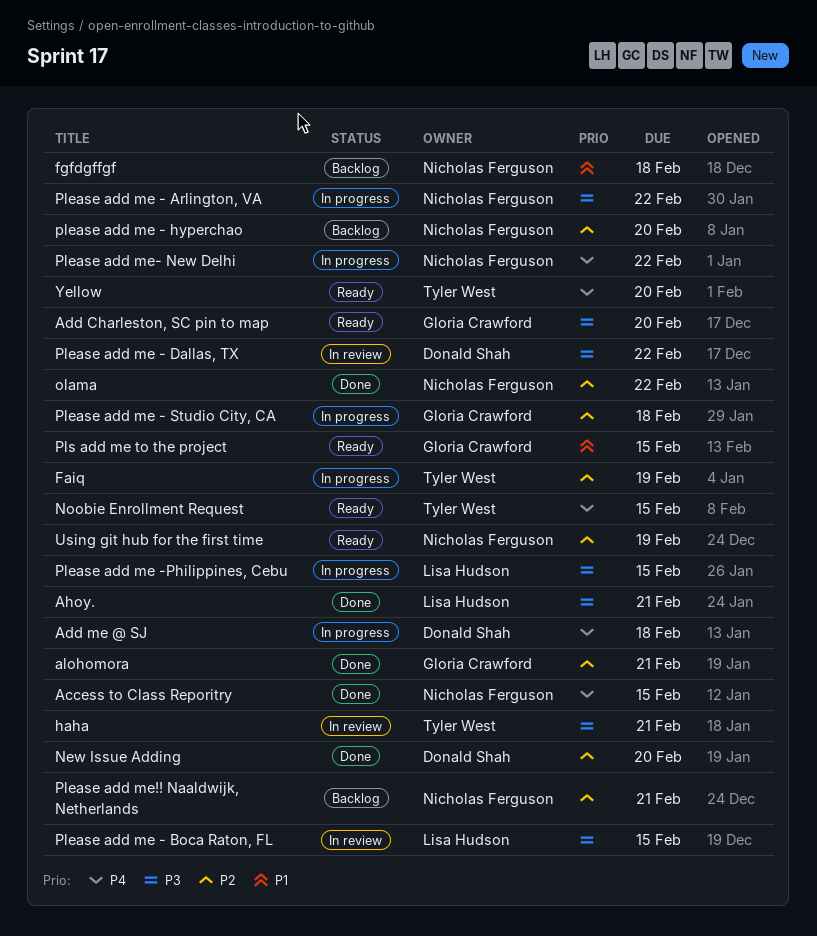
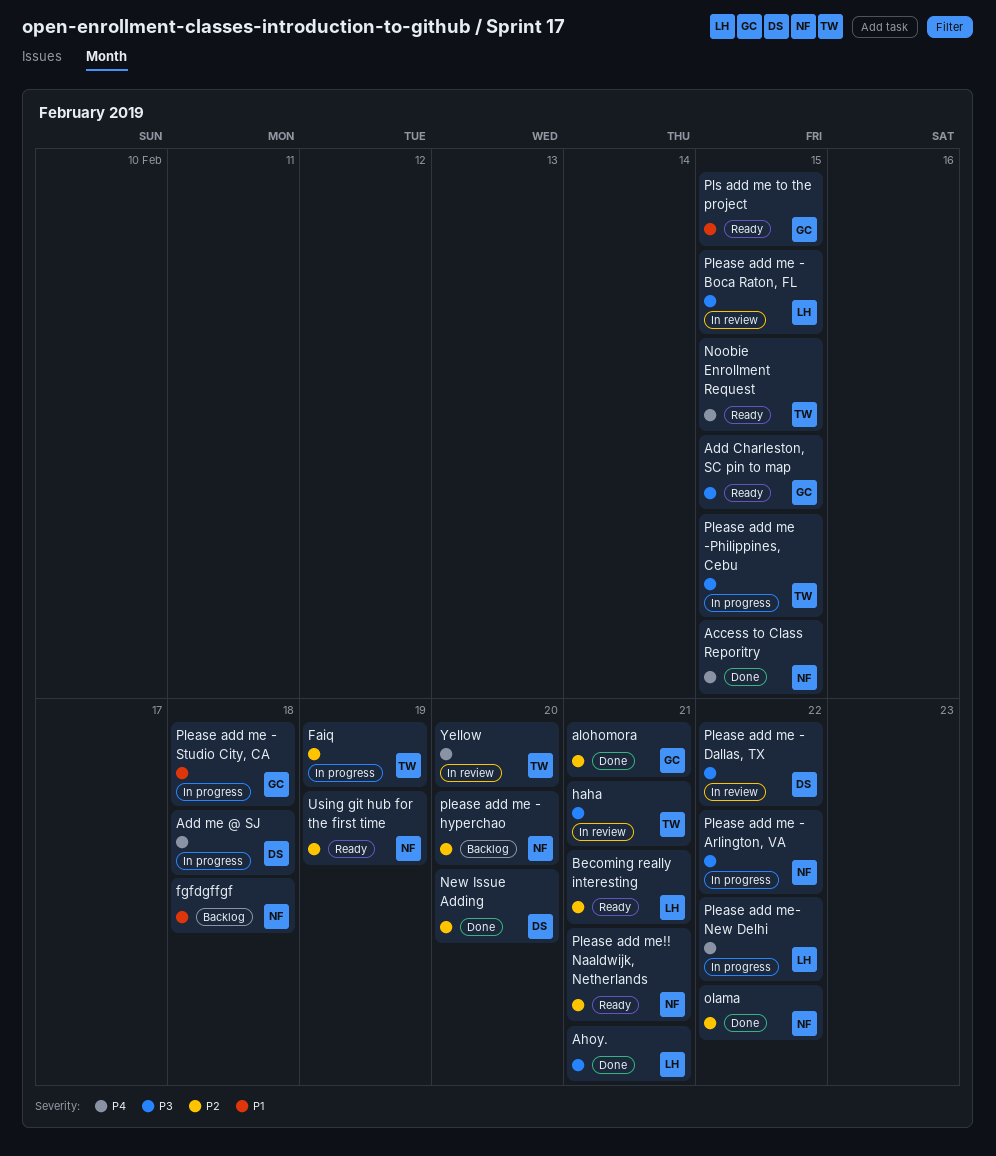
Add Charleston, SC pin to map, due: Feb 20 -> Feb 15
Becoming really interesting: none -> present
Please add me - Studio City, CA, priority: P2 -> P1
Please add me -Philippines, Cebu, owner: Lisa Hudson -> Tyler West
Please add me!! Naaldwijk, Netherlands, status: Backlog -> Ready
Please add me- New Delhi, owner: Nicholas Ferguson -> Lisa Hudson
Yellow, status: Ready -> In review

